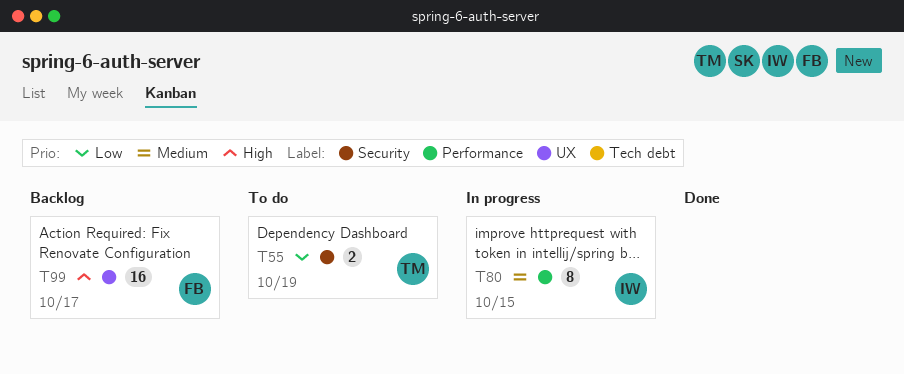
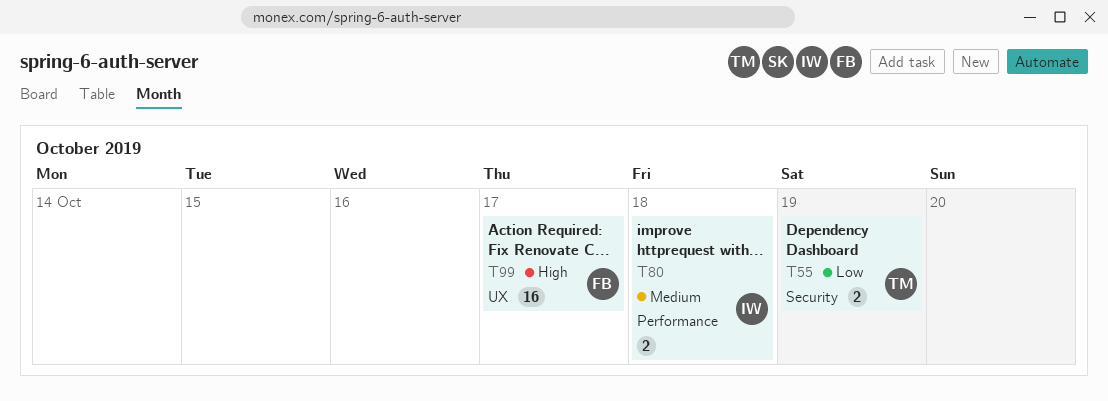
T80, estimate: 8 -> 2
T80, due: Oct 15 -> Oct 18

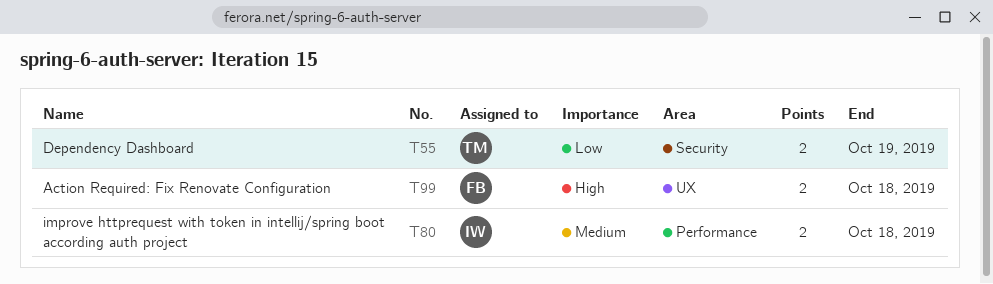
T99, estimate: 16 -> 2
T99, due: Oct 17 -> Oct 18

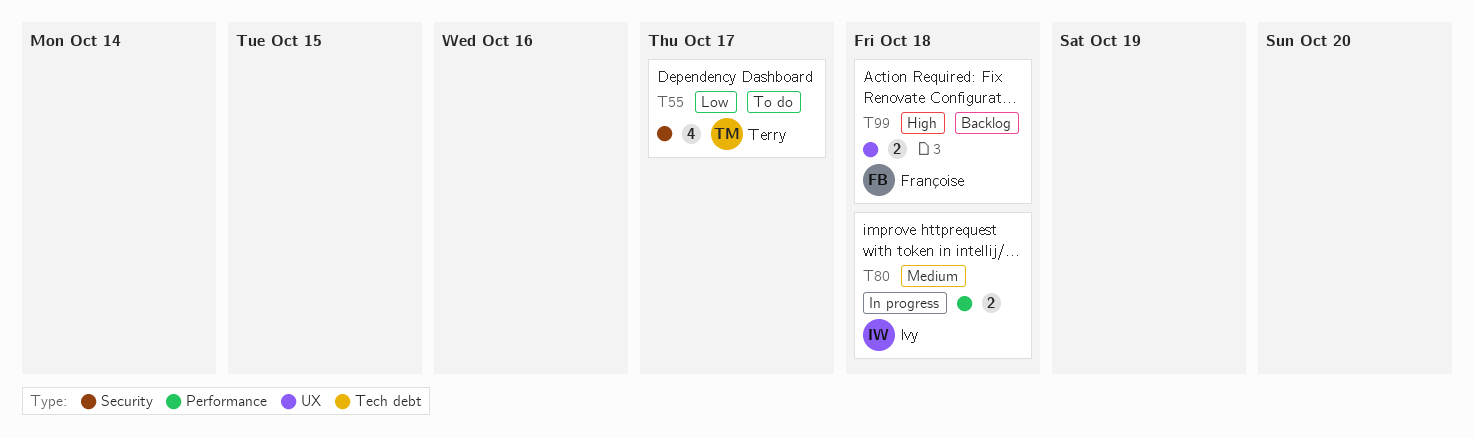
T55, estimate: 2 -> 4
T55, due: Oct 19 -> Oct 17

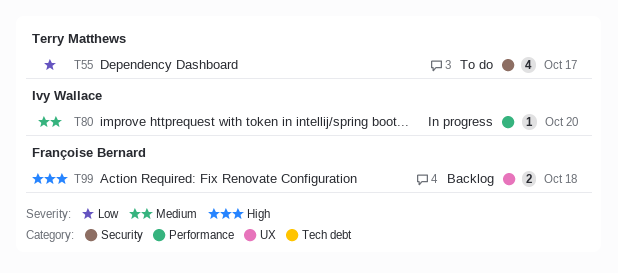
T80, estimate: 2 -> 1
T80, due: Oct 18 -> Oct 20

